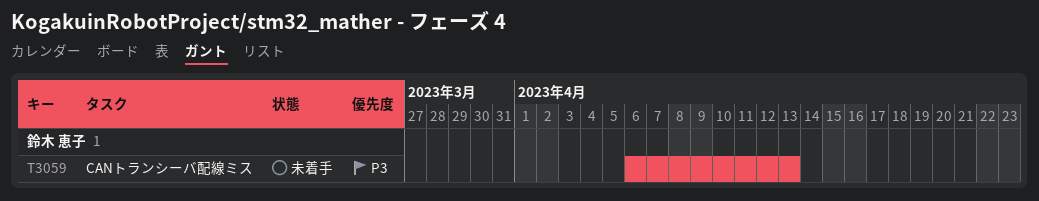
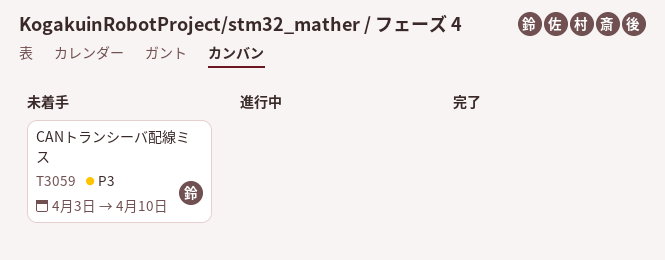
T3059, start: Apr 6 -> Apr 3
T3059, due: Apr 13 -> Apr 10

